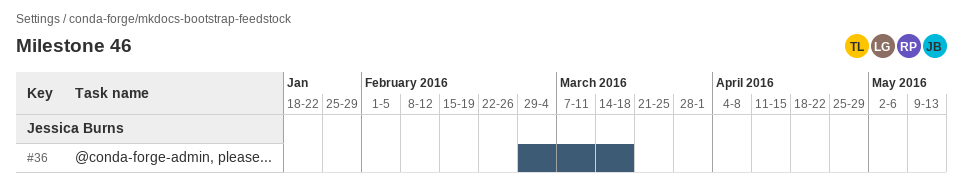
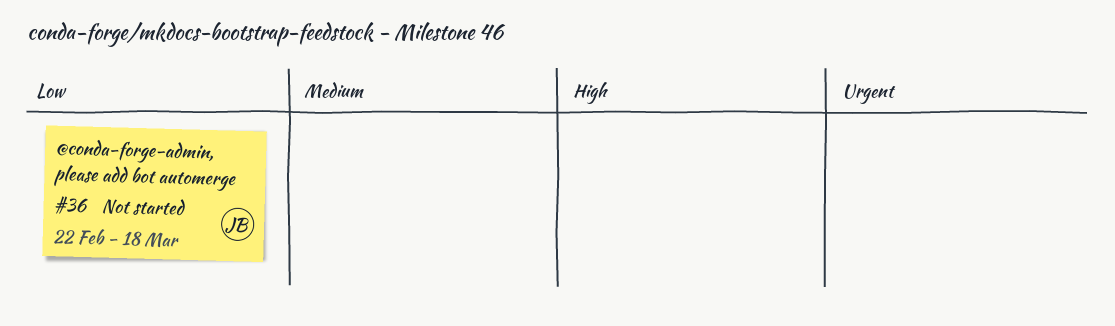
#36, start: Feb 29 -> Feb 22

